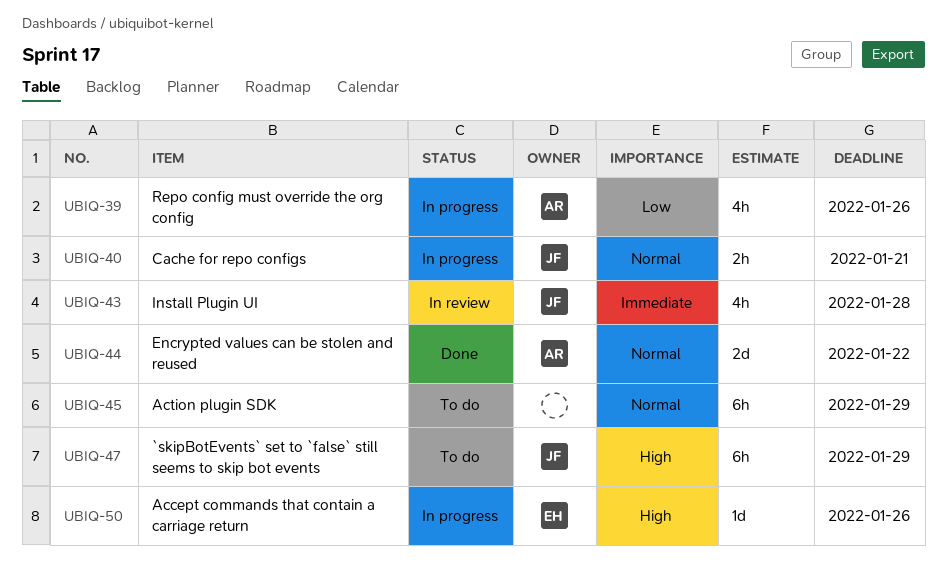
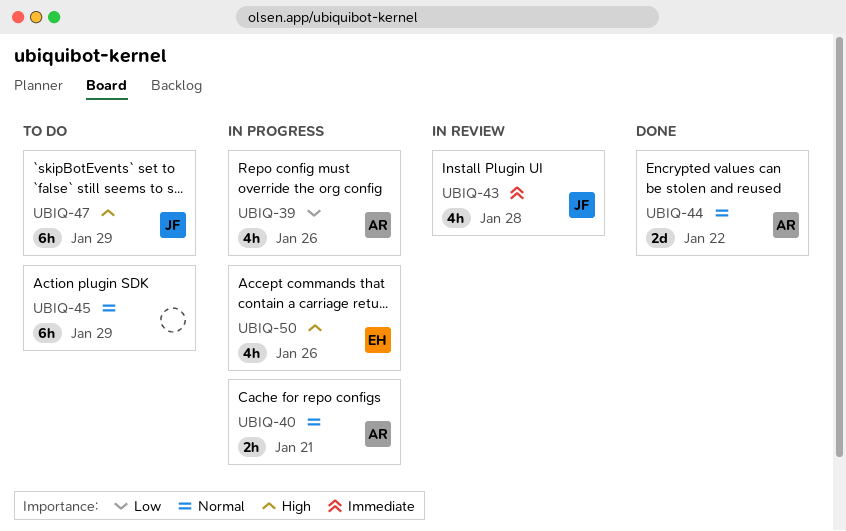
UBIQ-40, owner: JF -> AR
UBIQ-50, estimate: 1d -> 4h

